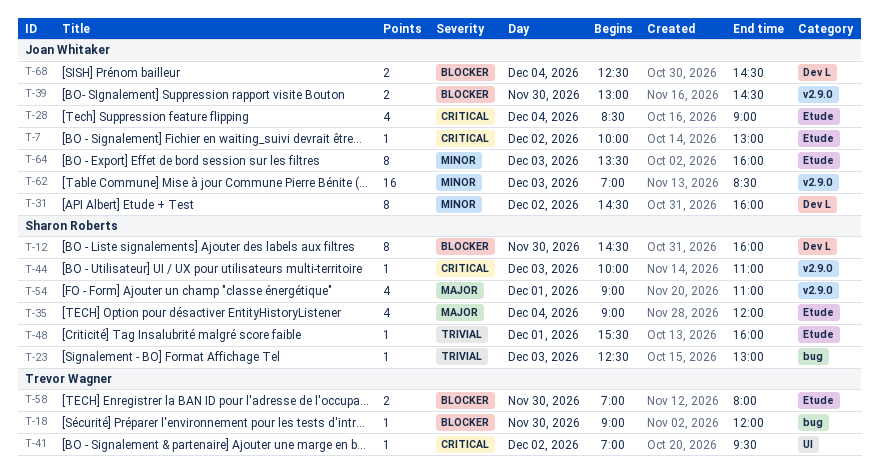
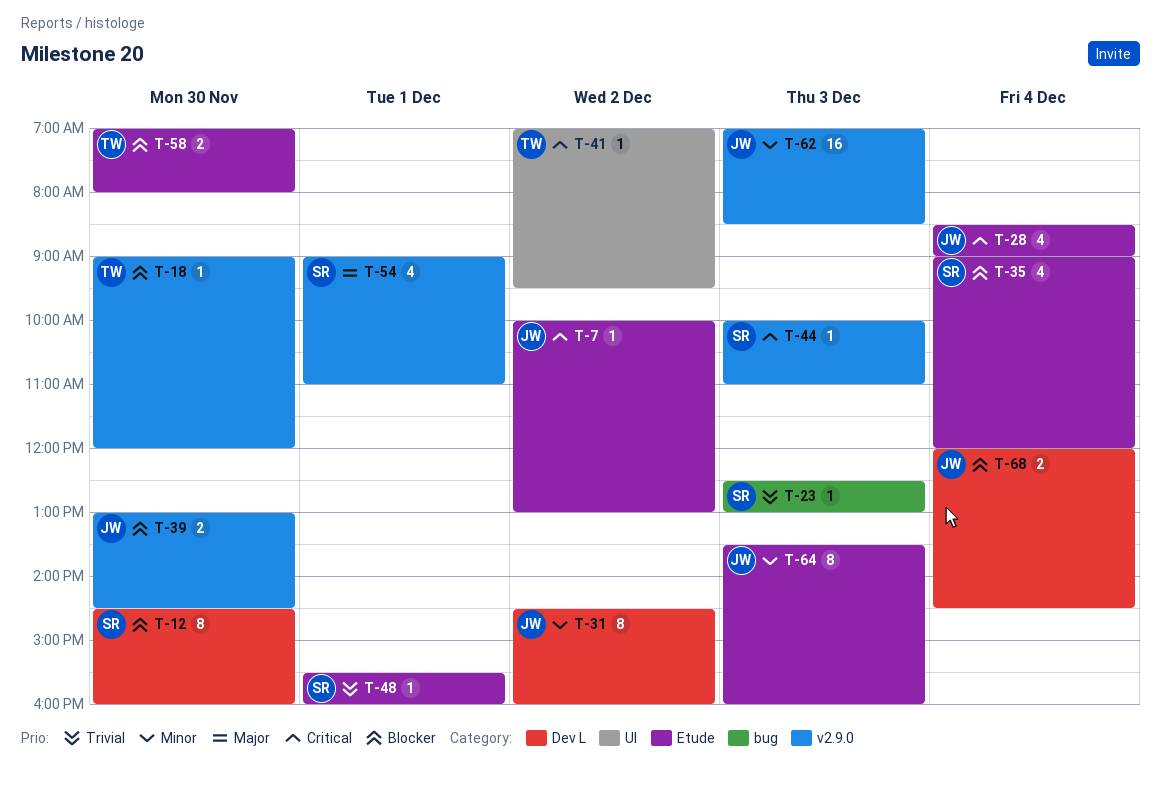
T-18, label: bug -> v2.9.0
T-35, priority: Major -> Blocker
T-68, begins: 12:30 -> 12:00

